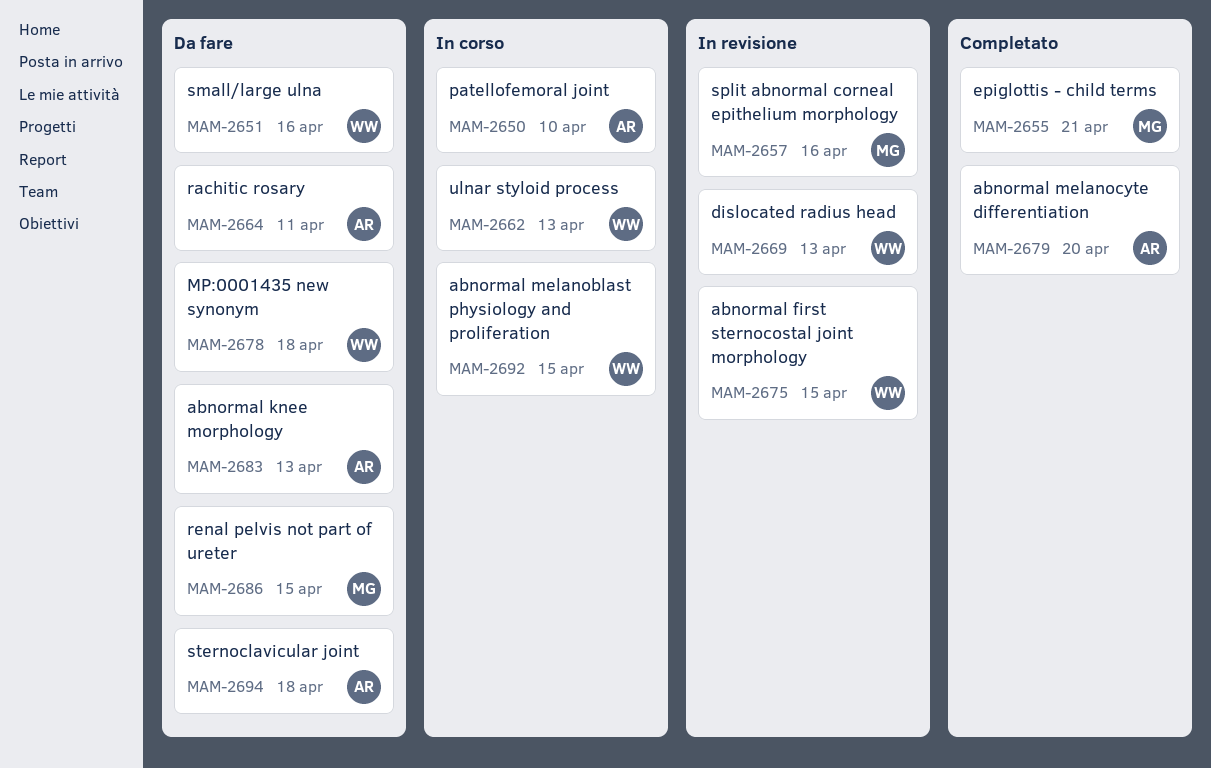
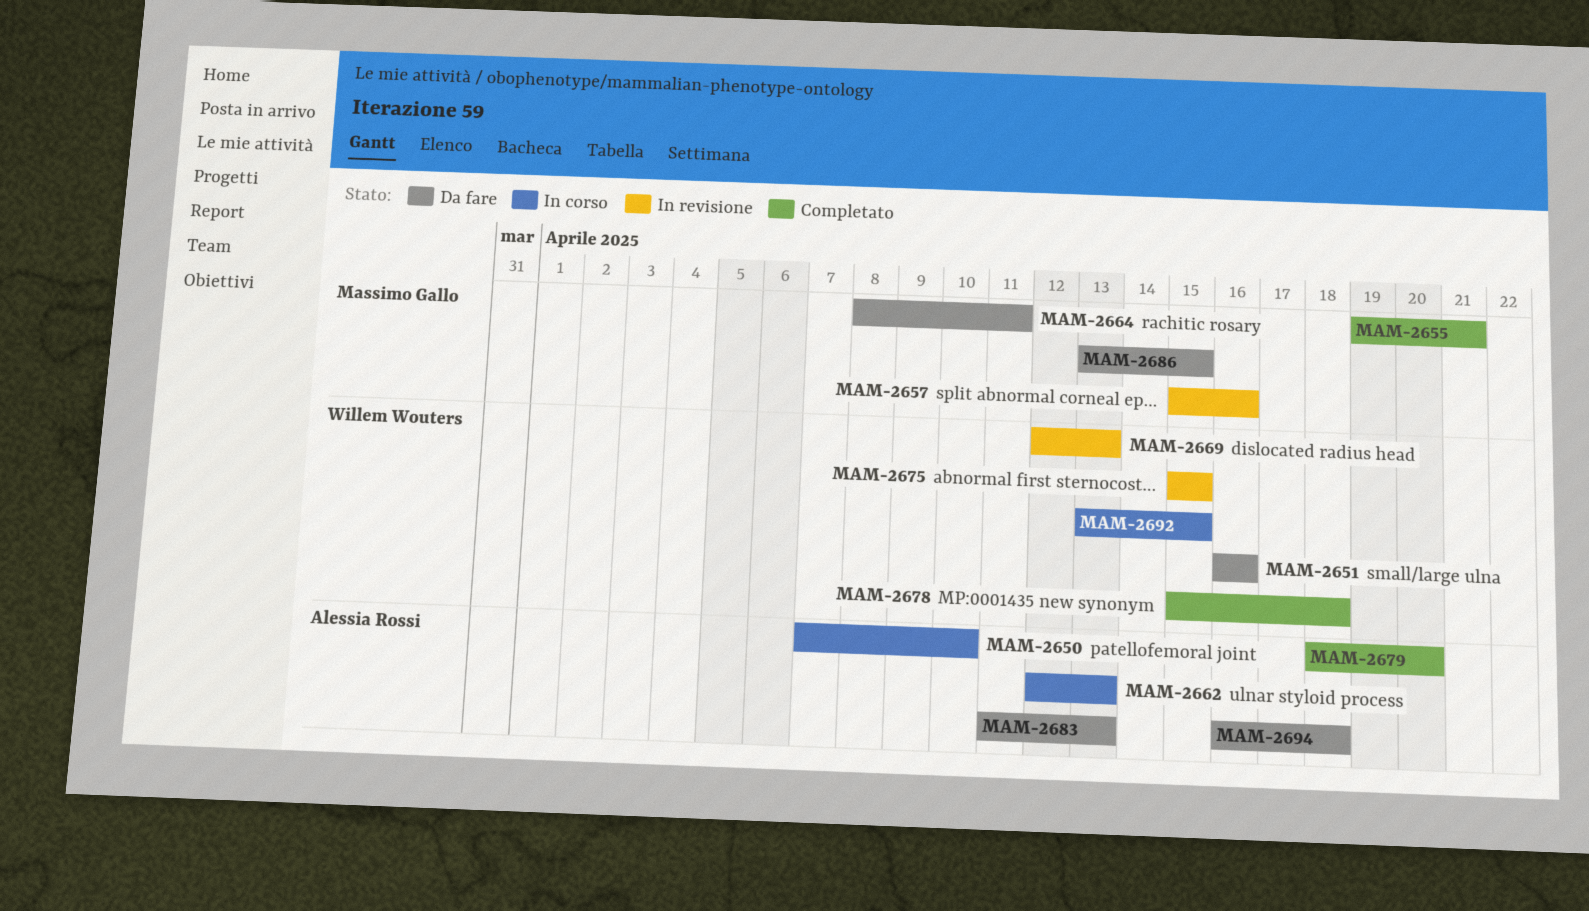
MAM-2662, owner: Willem Wouters -> Alessia Rossi
MAM-2664, owner: Alessia Rossi -> Massimo Gallo
MAM-2678, status: Da fare -> Completato

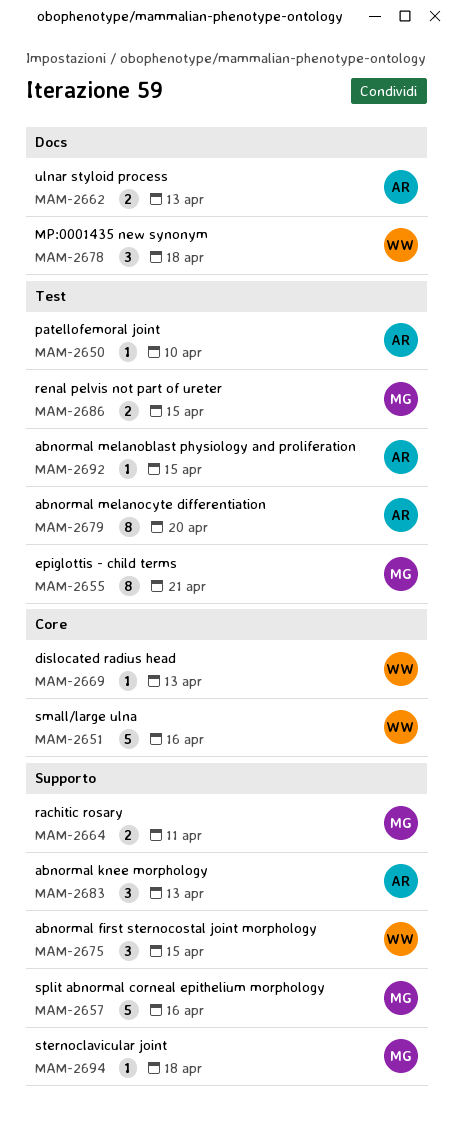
MAM-2692, owner: Willem Wouters -> Alessia Rossi
MAM-2694, owner: Alessia Rossi -> Massimo Gallo

